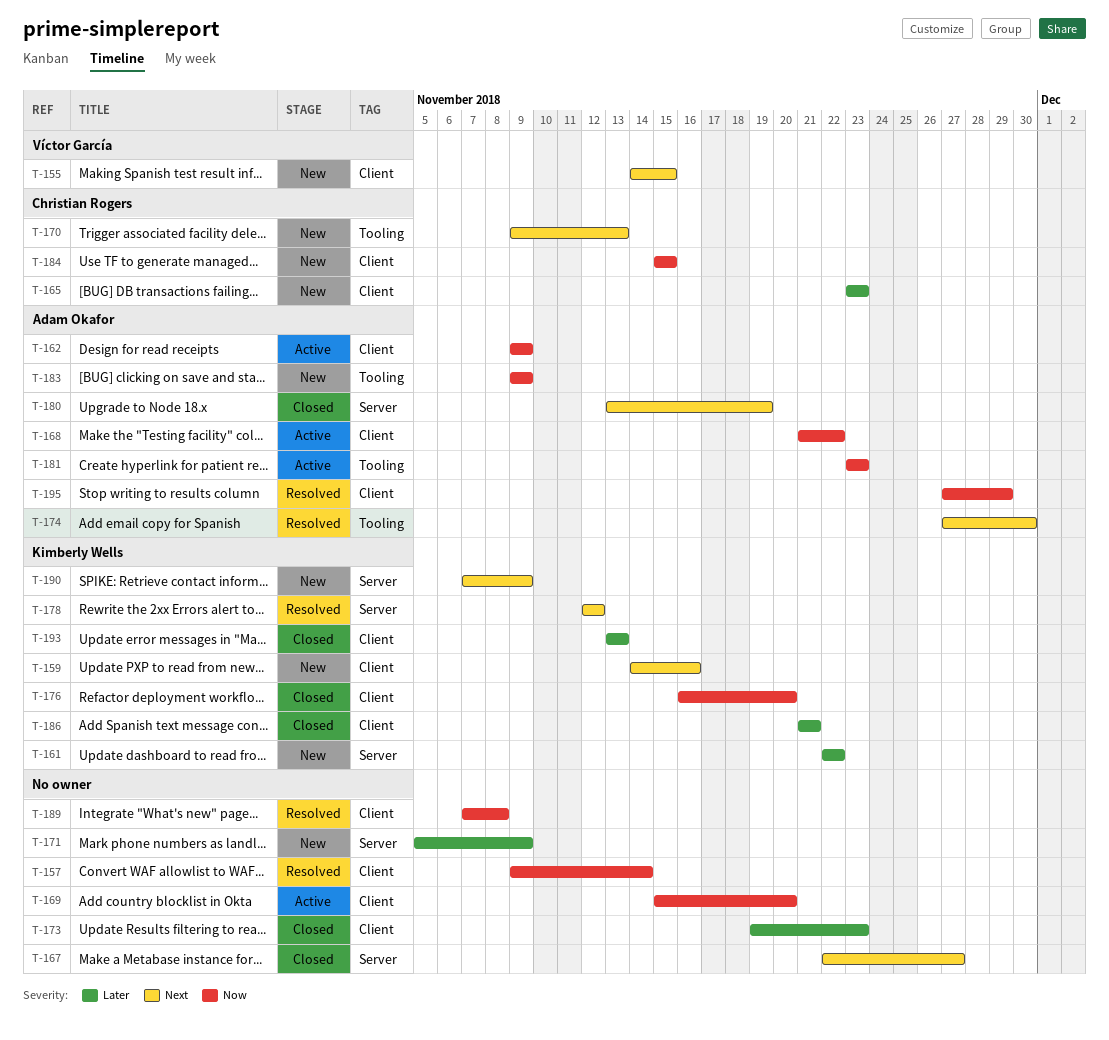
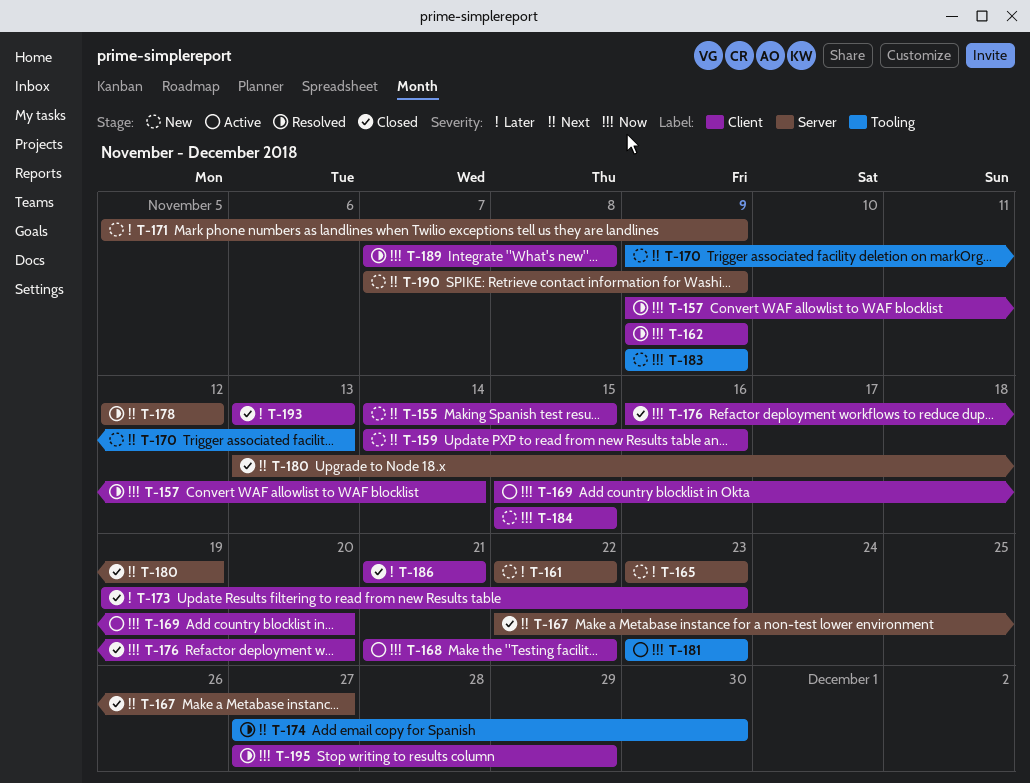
T-162, status: Active -> Resolved
T-165, label: Client -> Server

